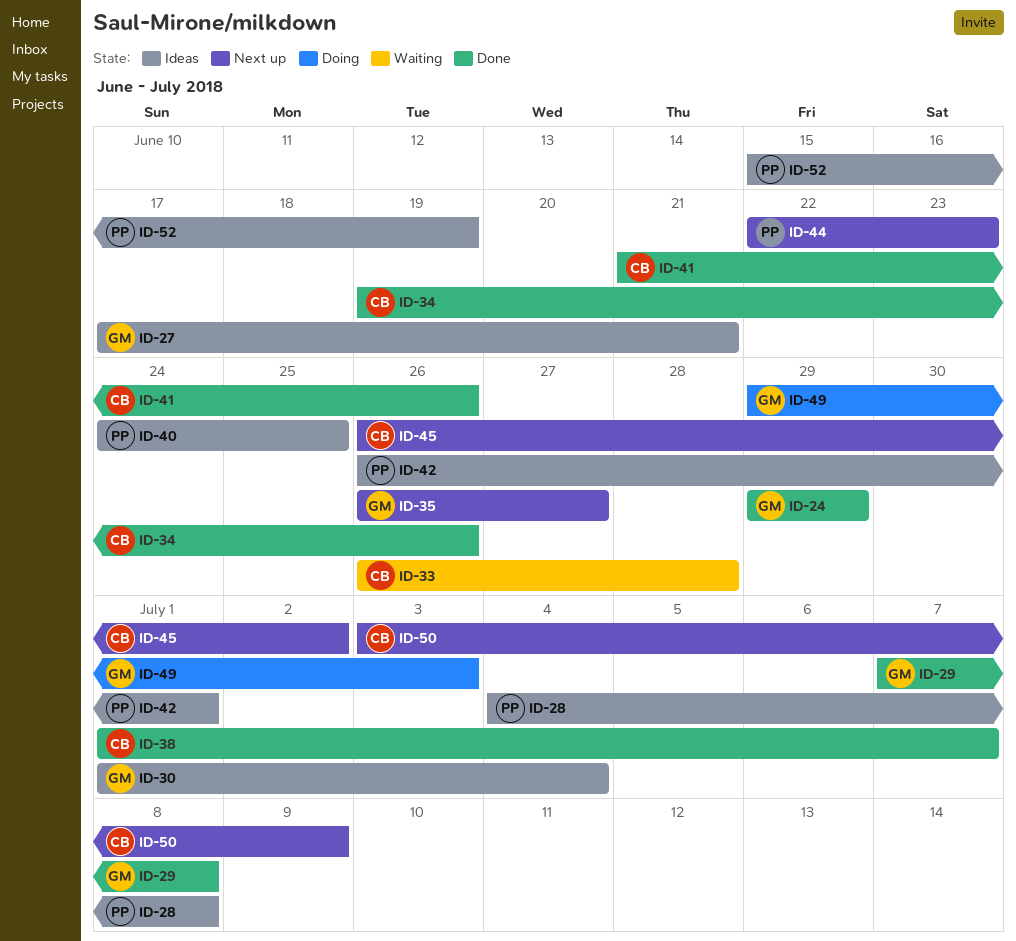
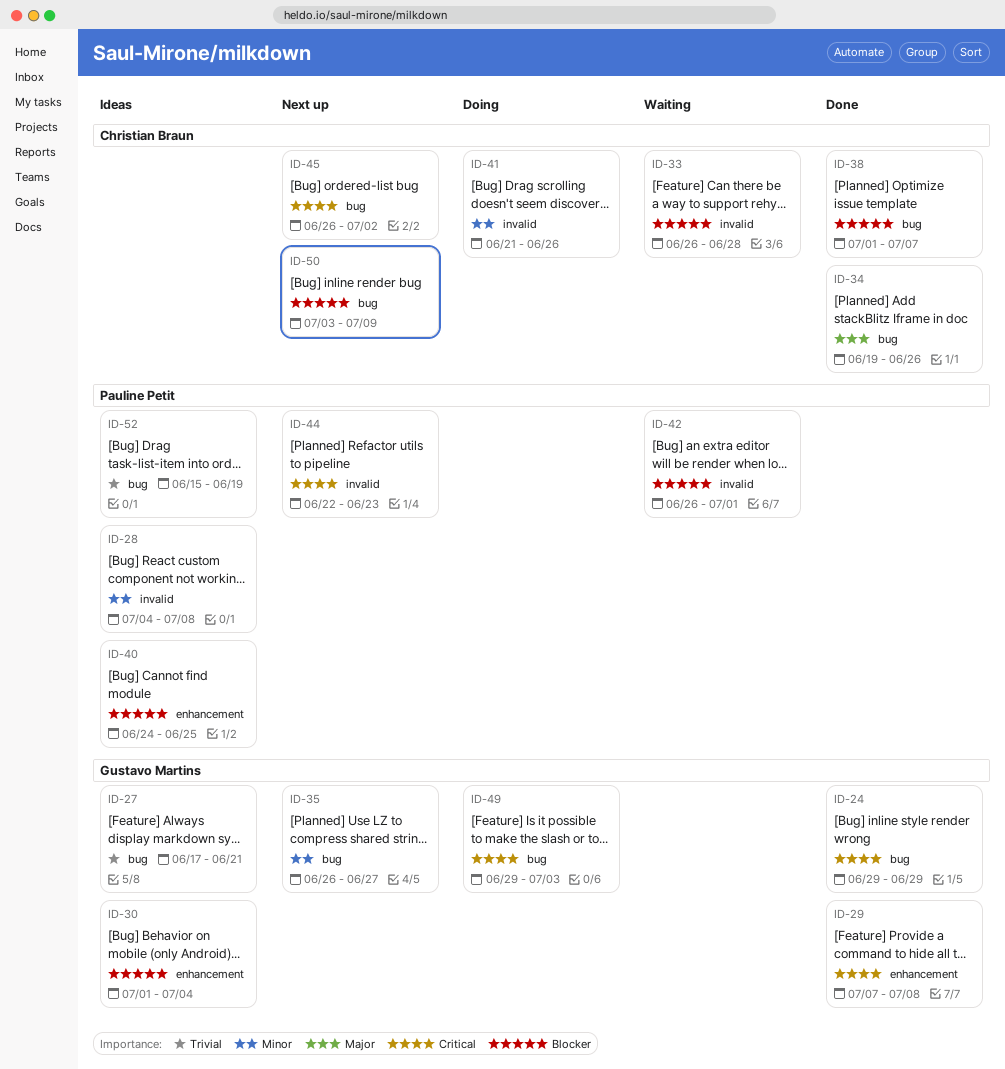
ID-41, status: Done -> Doing
ID-42, status: Ideas -> Waiting

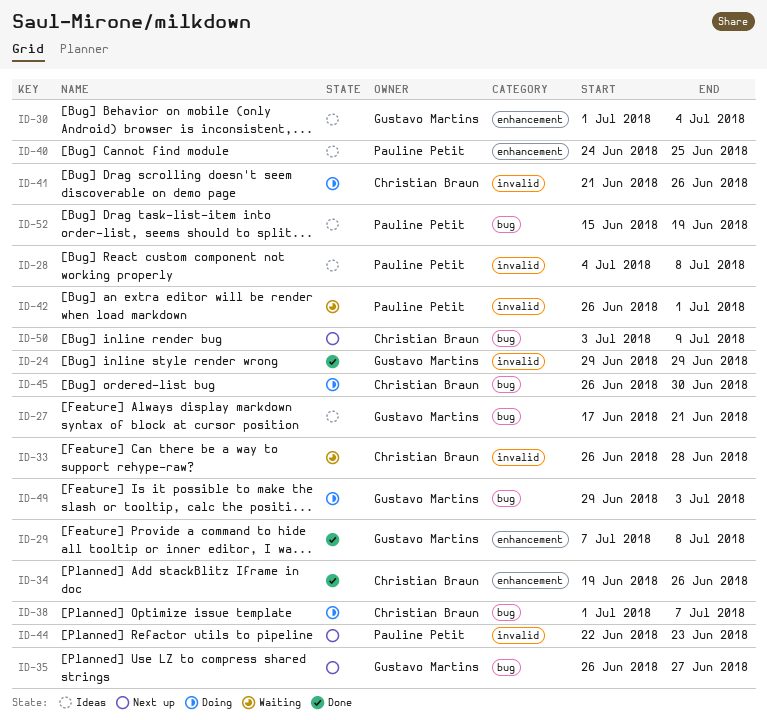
ID-24, label: bug -> invalid
ID-34, label: bug -> enhancement
ID-38, status: Done -> Doing
ID-45, status: Next up -> Doing
ID-45, due: Jul 2 -> Jun 30

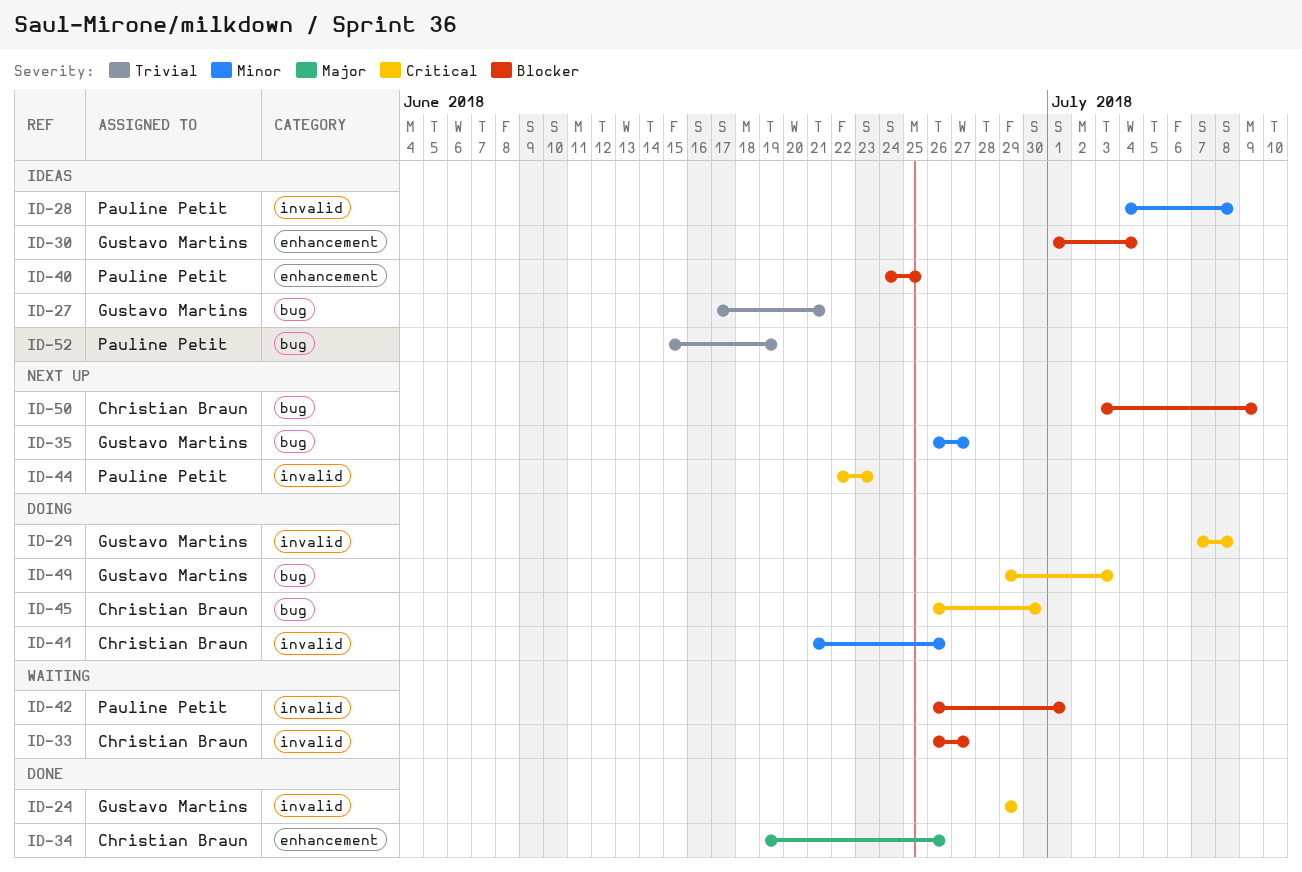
ID-29, status: Done -> Doing
ID-29, label: enhancement -> invalid
ID-33, due: Jun 28 -> Jun 27
ID-38: present -> none

